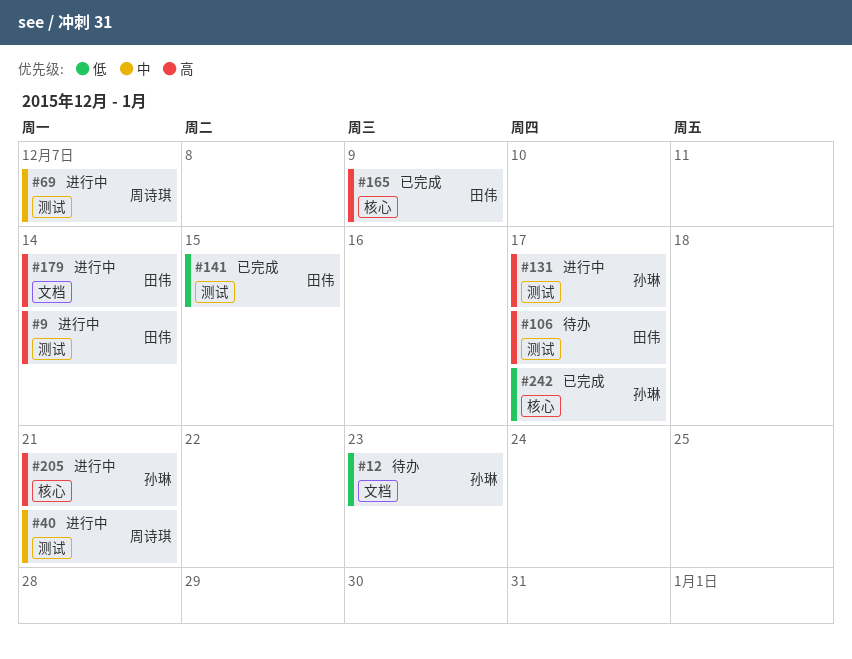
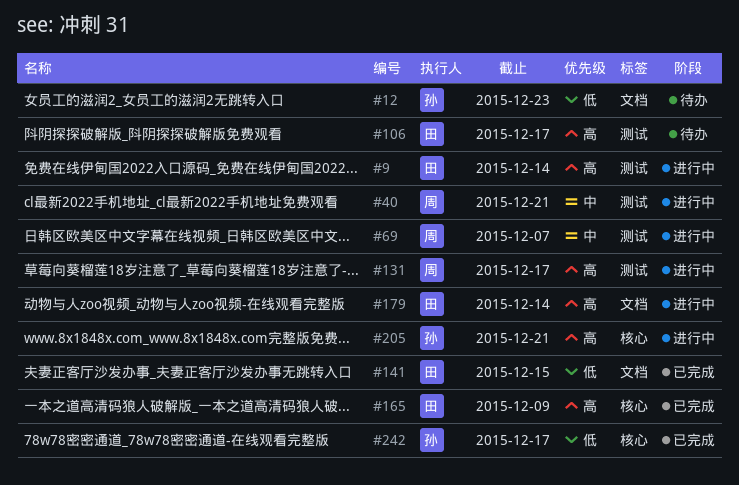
#131, owner: 孙琳 -> 周诗琪
#141, label: 测试 -> 文档

